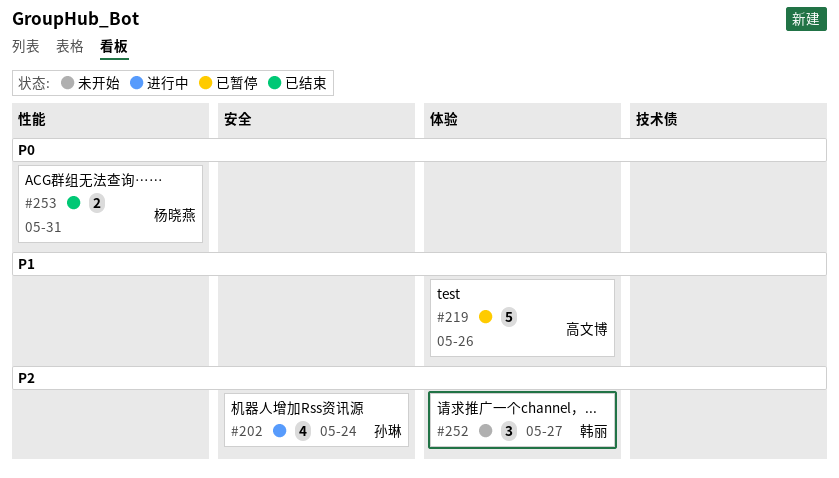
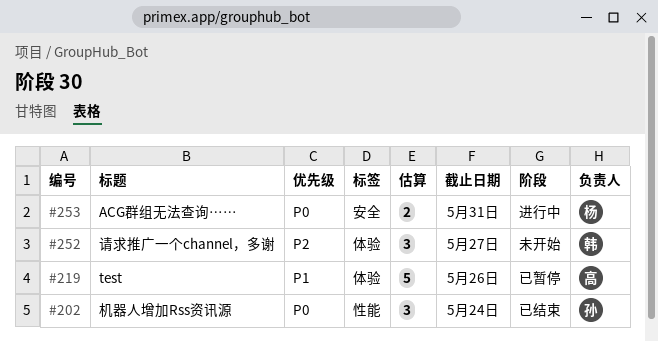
#202, status: 进行中 -> 已结束
#202, priority: P2 -> P0
#202, label: 安全 -> 性能
#202, estimate: 4 -> 3
#253, status: 已结束 -> 进行中
#253, label: 性能 -> 安全

